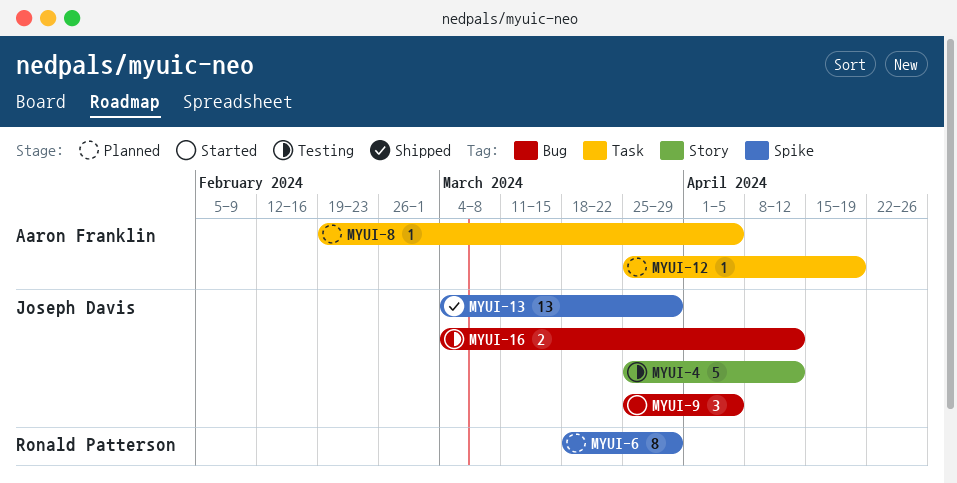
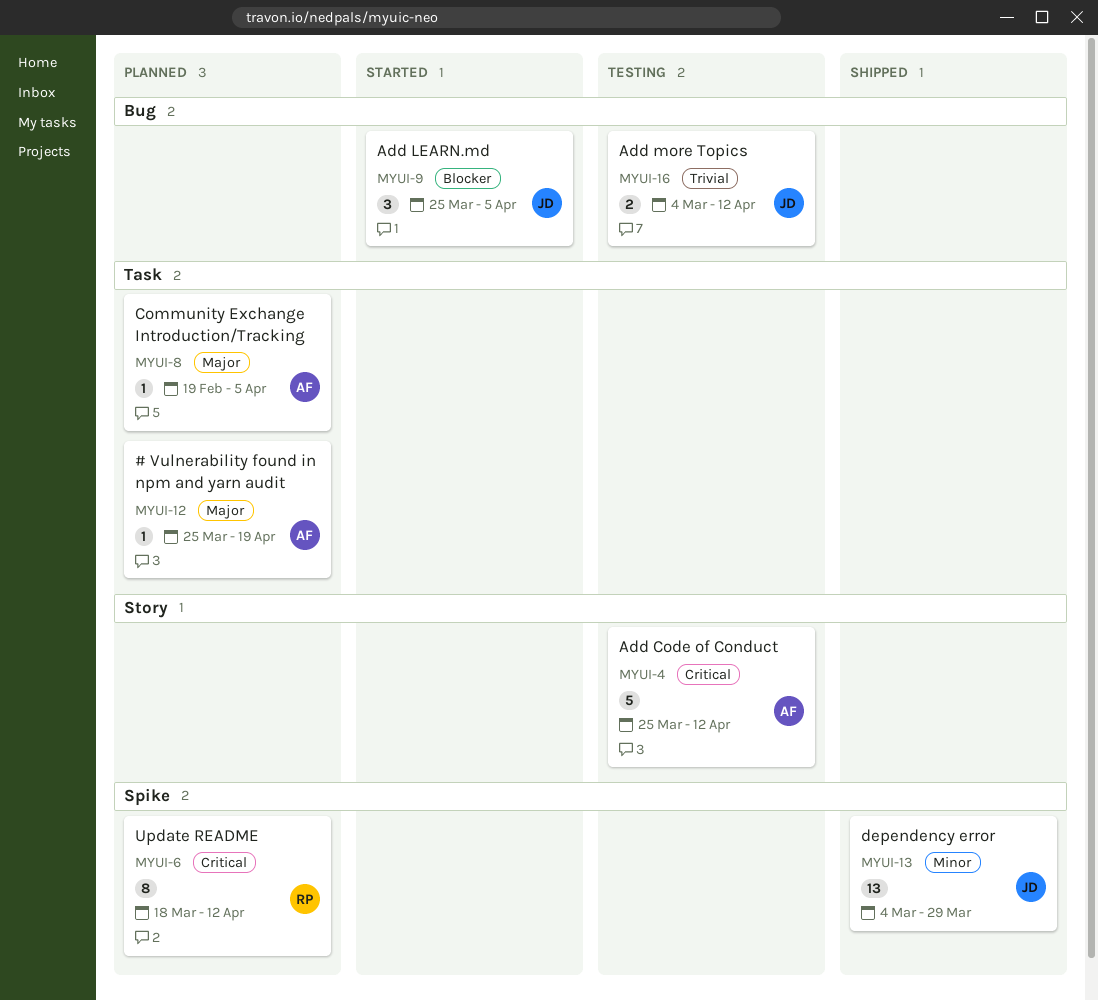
MYUI-4, owner: Joseph Davis -> Aaron Franklin
MYUI-6, due: Mar 29 -> Apr 12

